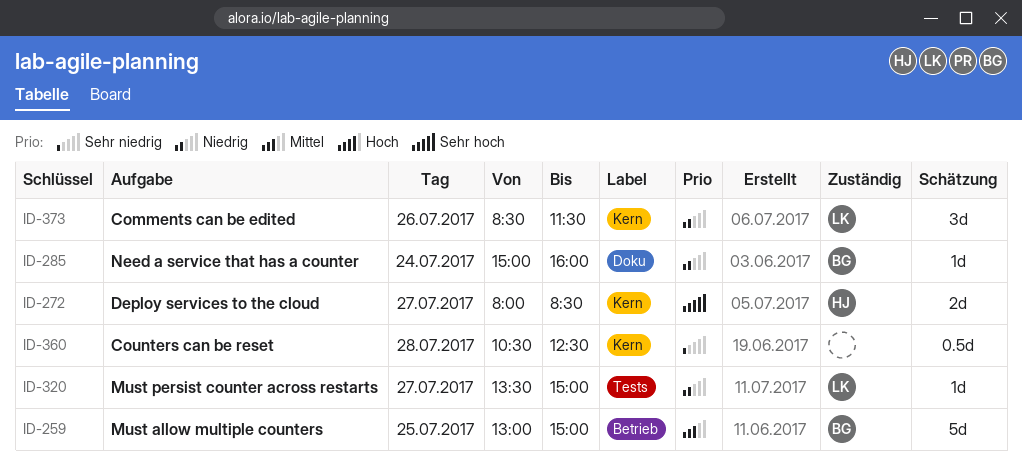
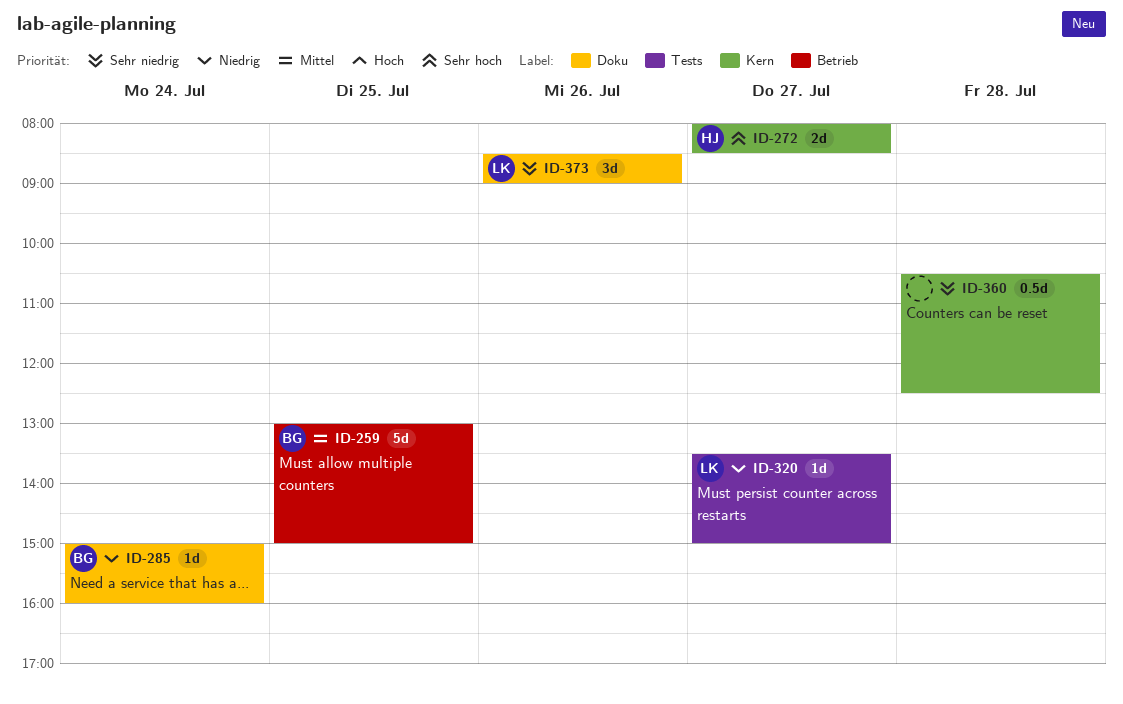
ID-373, priority: Niedrig -> Sehr niedrig
ID-373, label: Kern -> Doku
ID-373, ends: 11:30 -> 09:00

